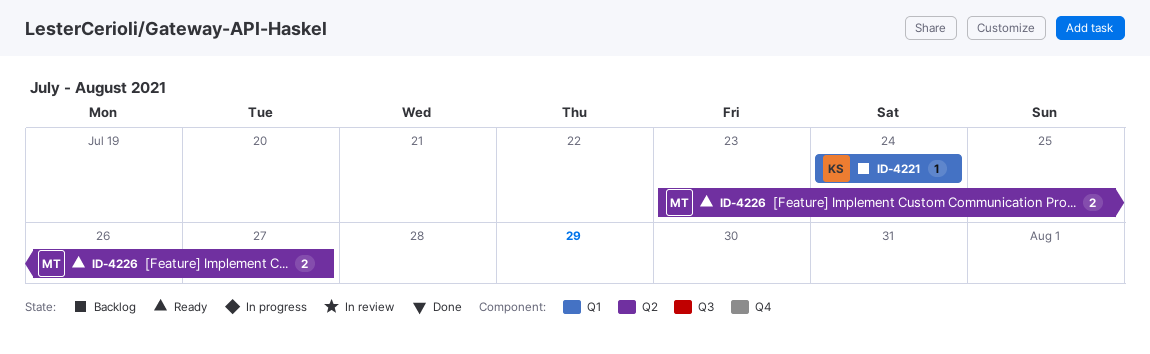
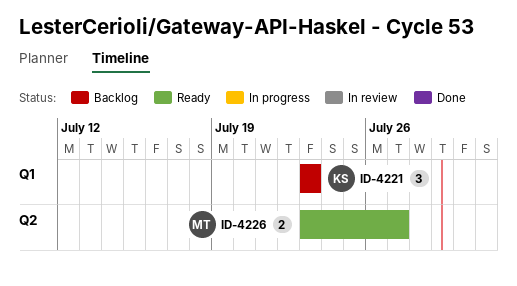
ID-4221, estimate: 1 -> 3
ID-4221, start: Jul 24 -> Jul 23
ID-4221, due: Jul 24 -> Jul 23

